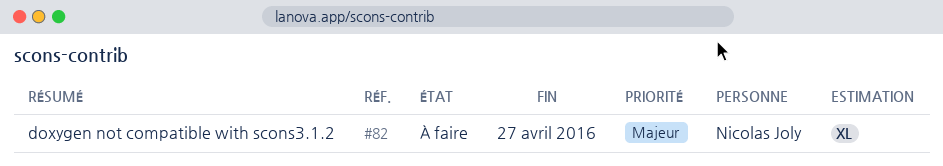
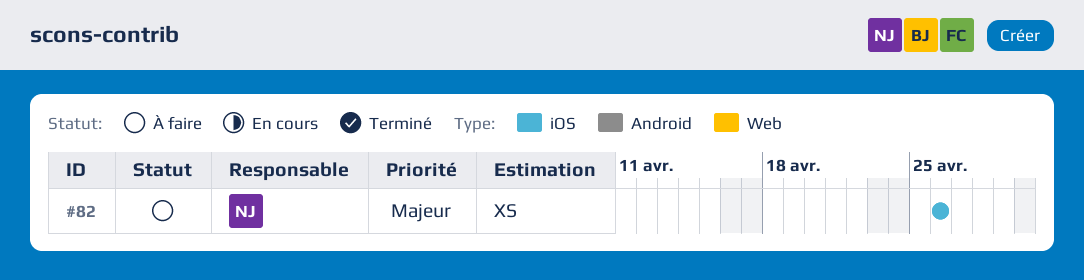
#82, estimate: XL -> XS
#82, due: Apr 27 -> Apr 26

